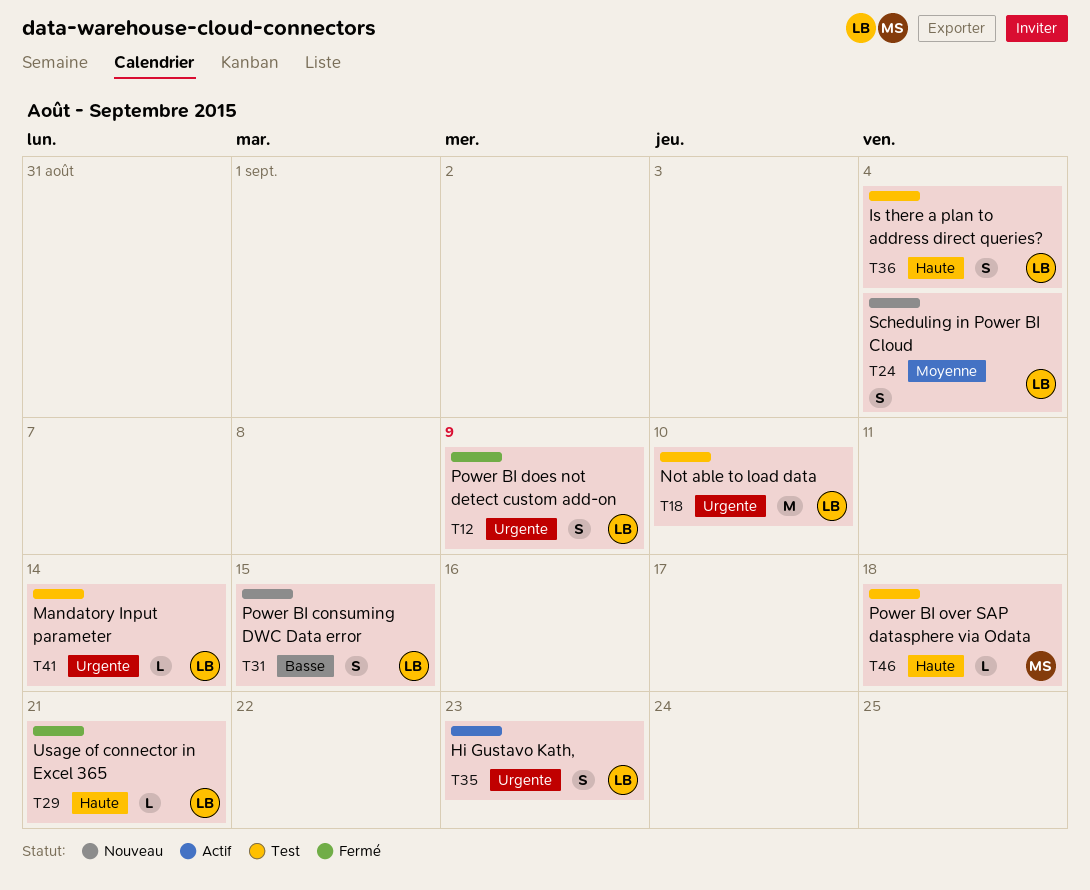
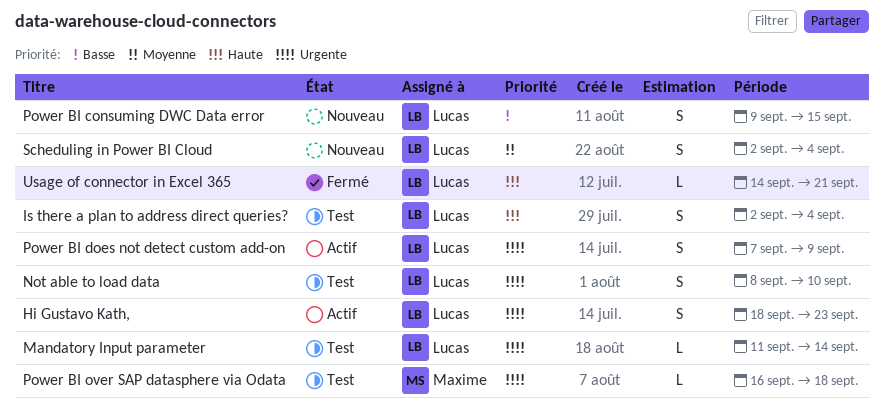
Not able to load data, estimate: M -> S
Power BI does not detect custom add-on, status: Fermé -> Actif
Power BI over SAP datasphere via Odata, priority: Haute -> Urgente

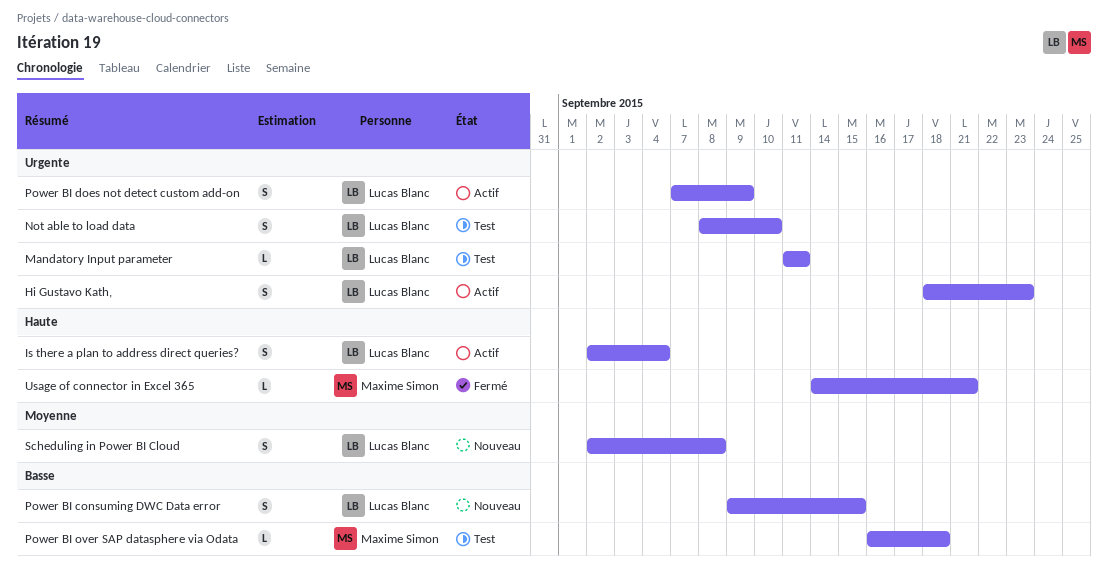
Is there a plan to address direct queries?, status: Test -> Actif
Mandatory Input parameter, due: Sep 14 -> Sep 11
Power BI over SAP datasphere via Odata, priority: Urgente -> Basse
Scheduling in Power BI Cloud, due: Sep 4 -> Sep 8
Usage of connector in Excel 365, owner: Lucas Blanc -> Maxime Simon

